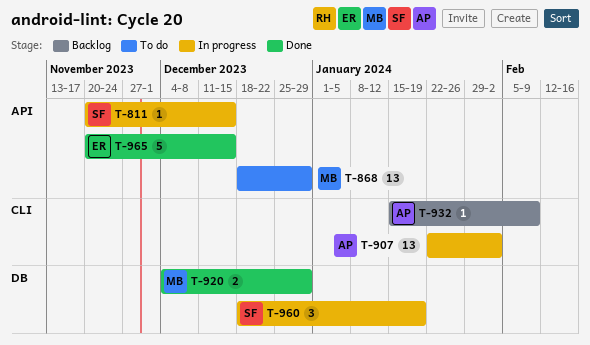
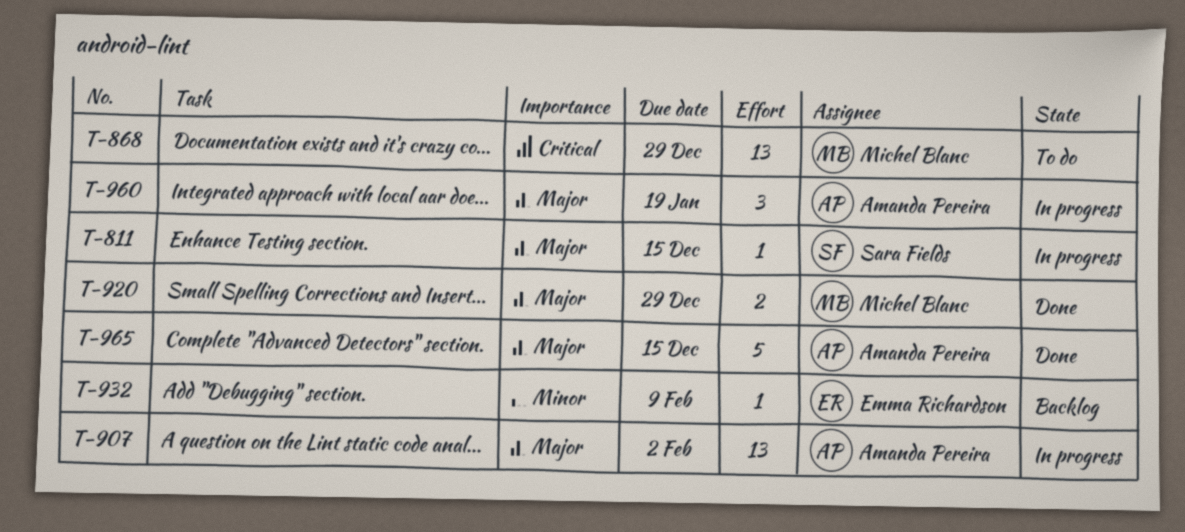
T-932, owner: Amanda Pereira -> Emma Richardson
T-960, owner: Sara Fields -> Amanda Pereira
T-965, owner: Emma Richardson -> Amanda Pereira

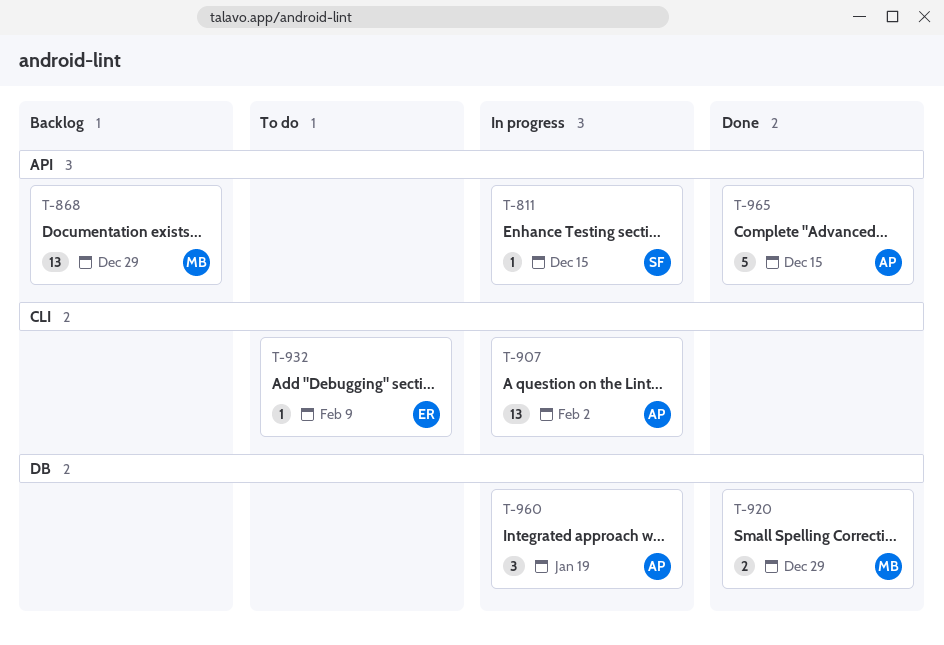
T-868, status: To do -> Backlog
T-932, status: Backlog -> To do

